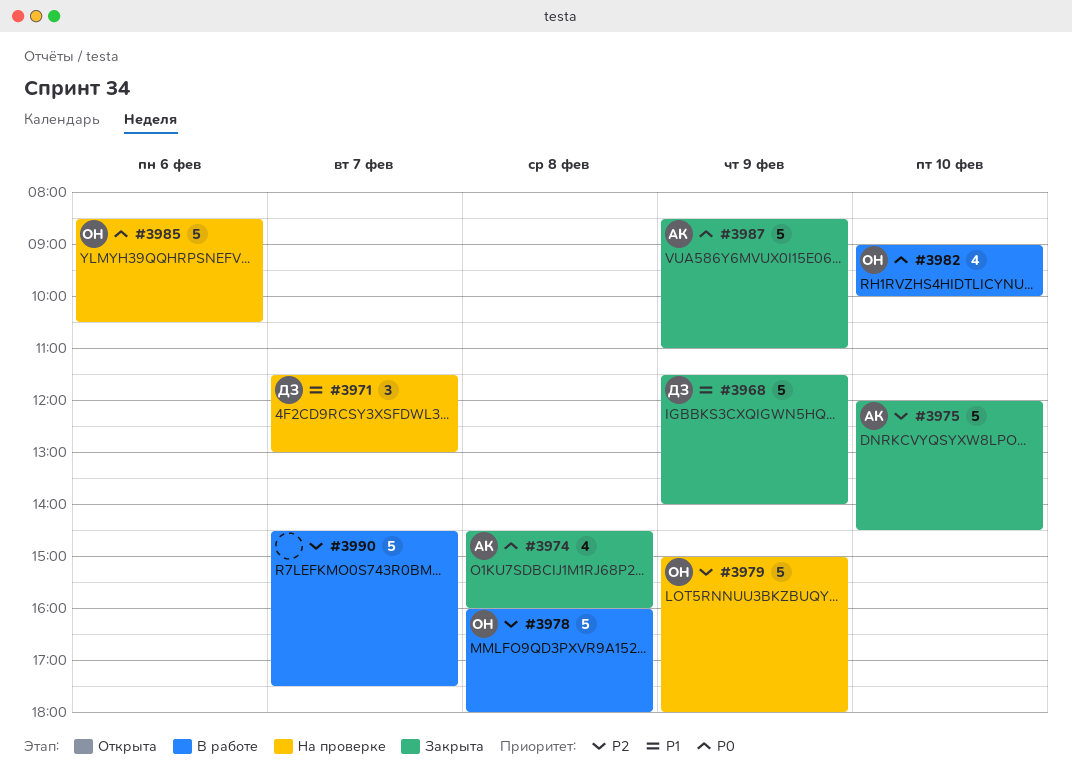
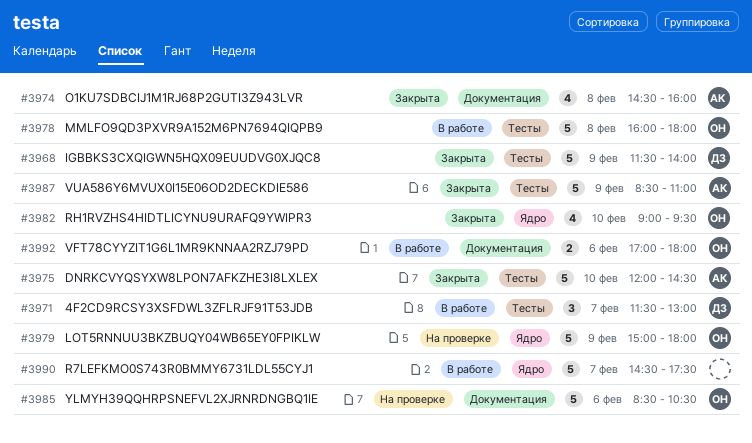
#3971, status: На проверке -> В работе
#3982, status: В работе -> Закрыта
#3982, ends: 10:00 -> 09:30
#3992: none -> present

